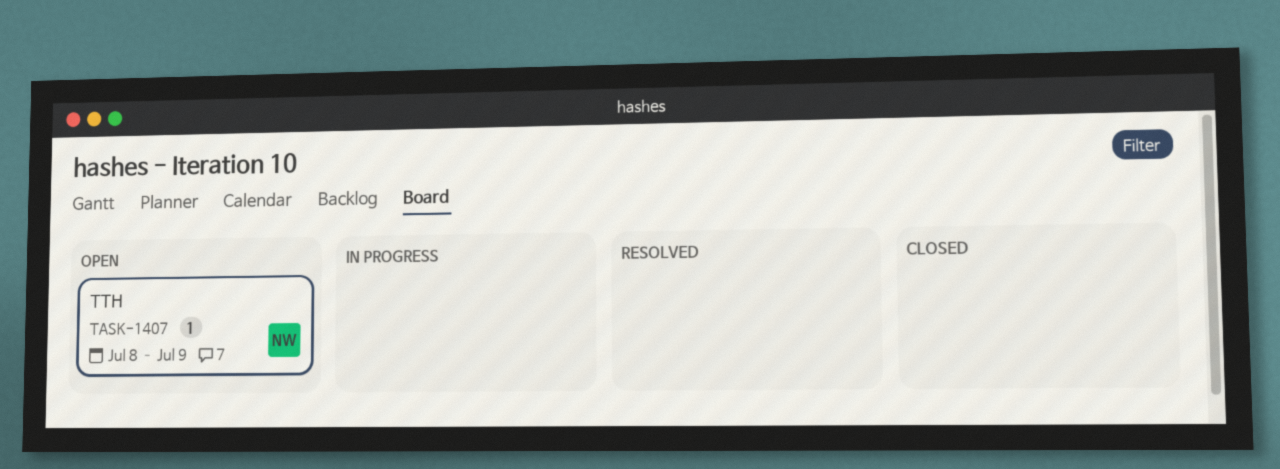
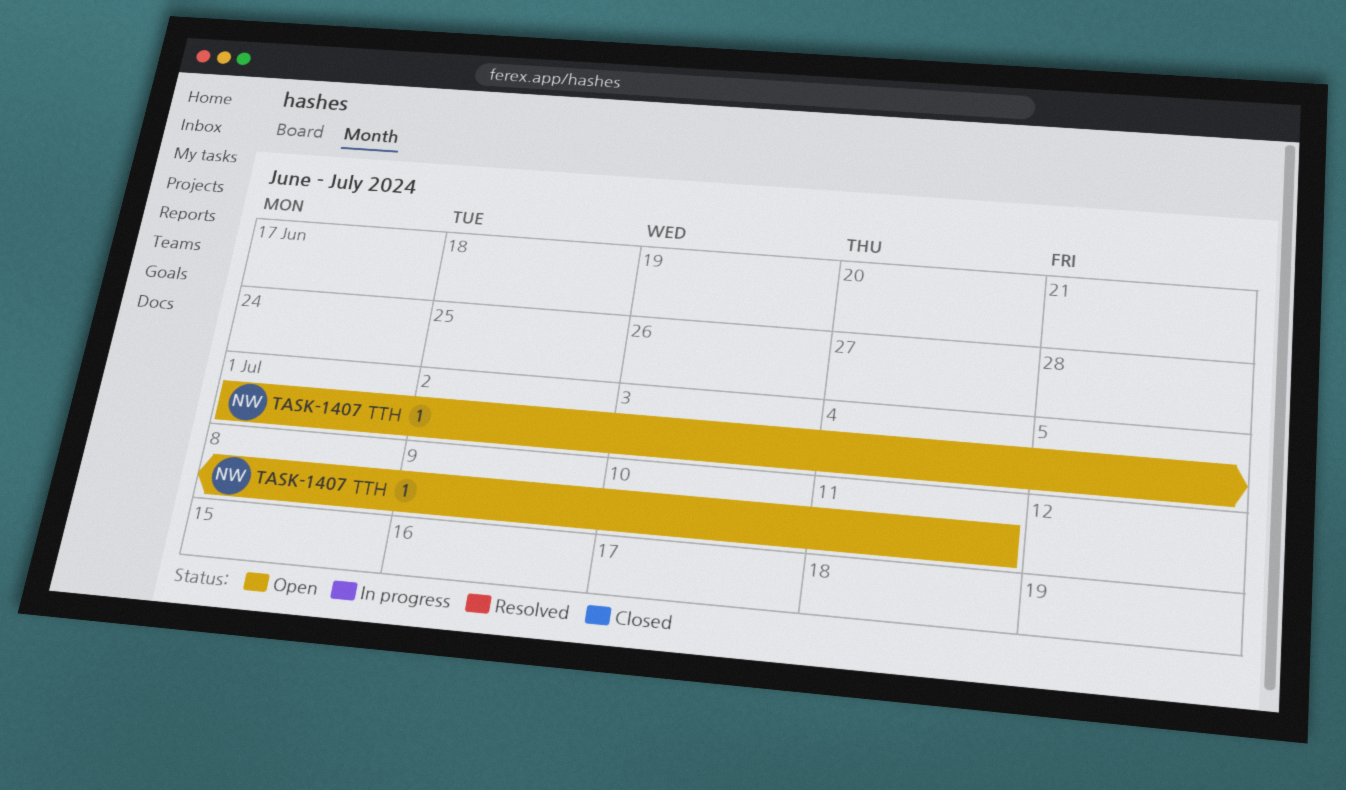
TASK-1407, start: Jul 8 -> Jul 1
TASK-1407, due: Jul 9 -> Jul 11

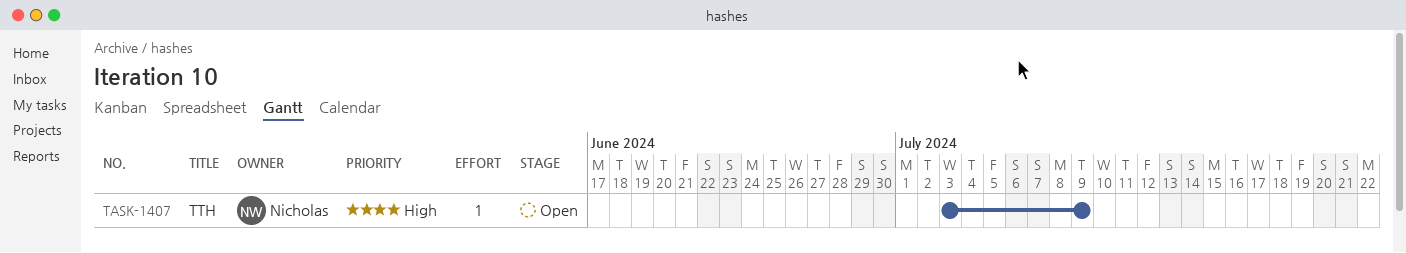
TASK-1407, start: Jul 1 -> Jul 3
TASK-1407, due: Jul 11 -> Jul 9

